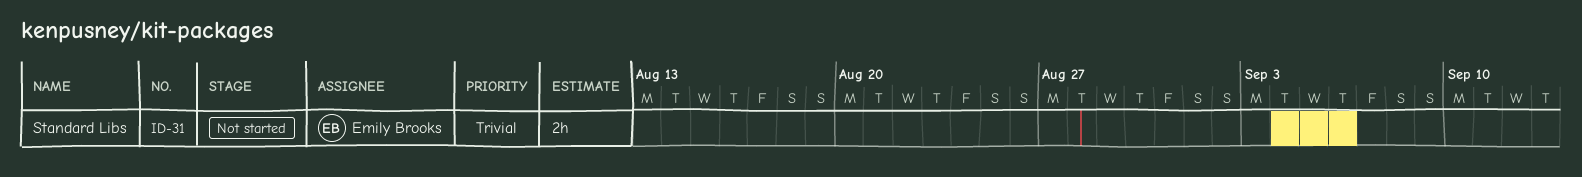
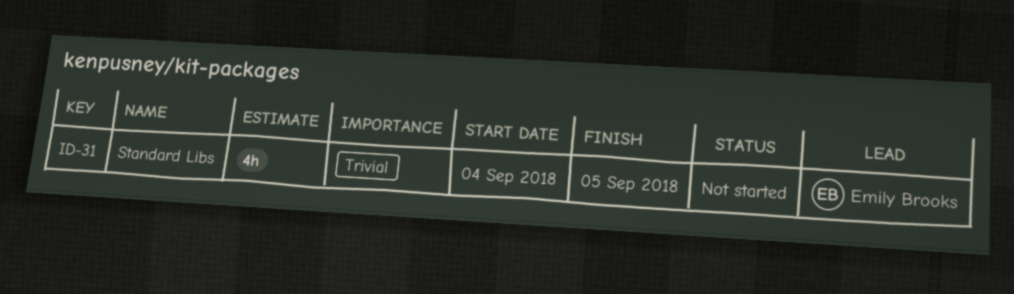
ID-31, estimate: 2h -> 4h
ID-31, due: Sep 6 -> Sep 5

